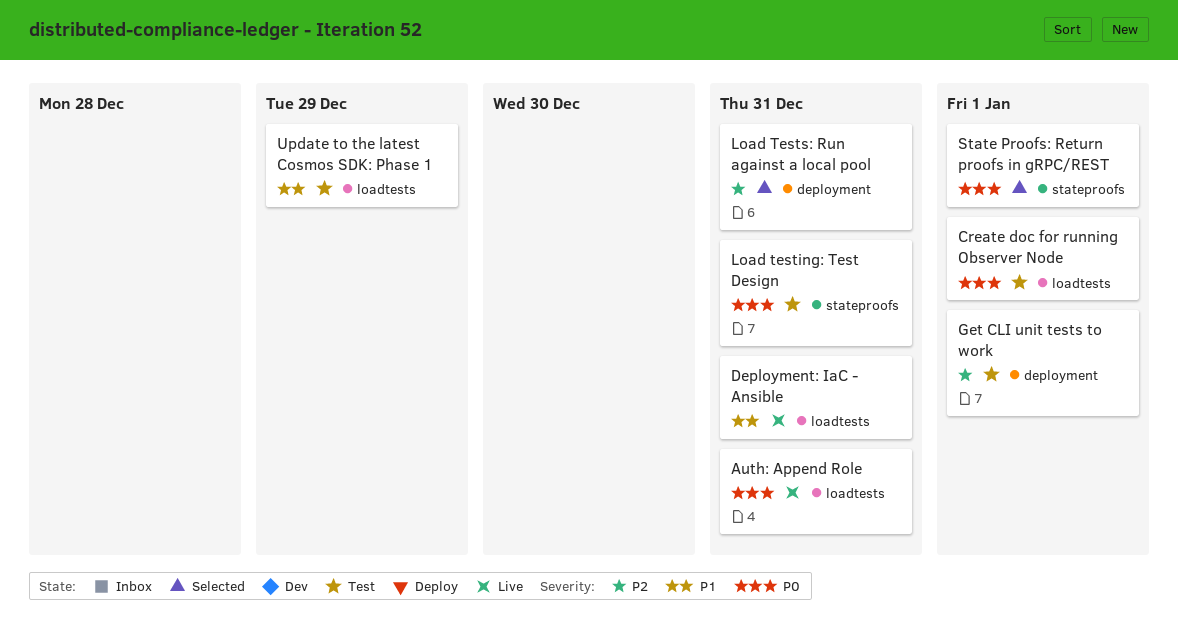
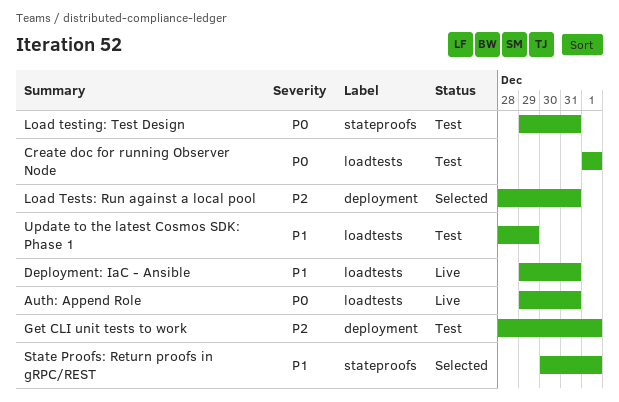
State Proofs: Return proofs in gRPC/REST, priority: P0 -> P1

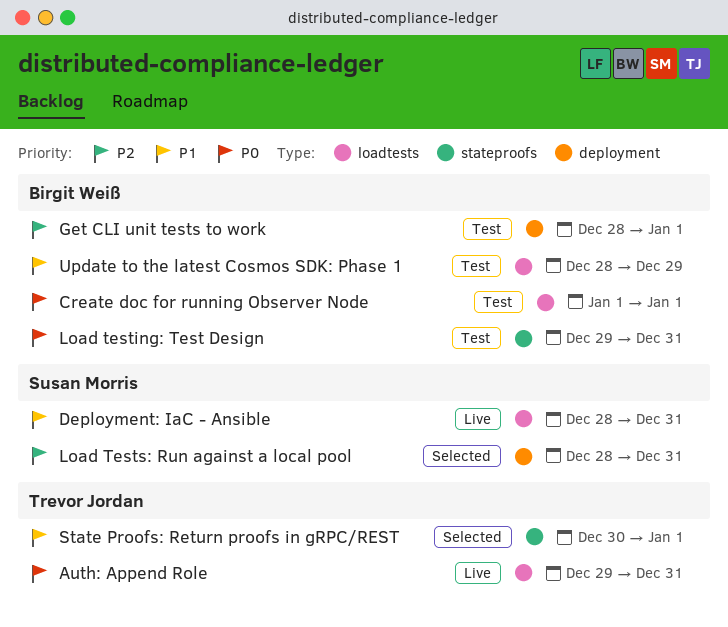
Deployment: IaC - Ansible, start: Dec 29 -> Dec 28

